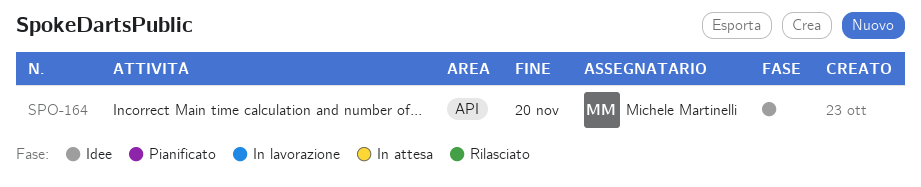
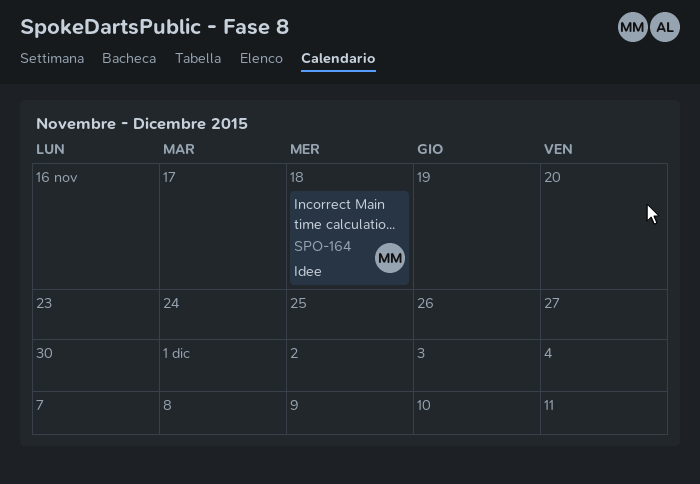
SPO-164, due: Nov 20 -> Nov 18

